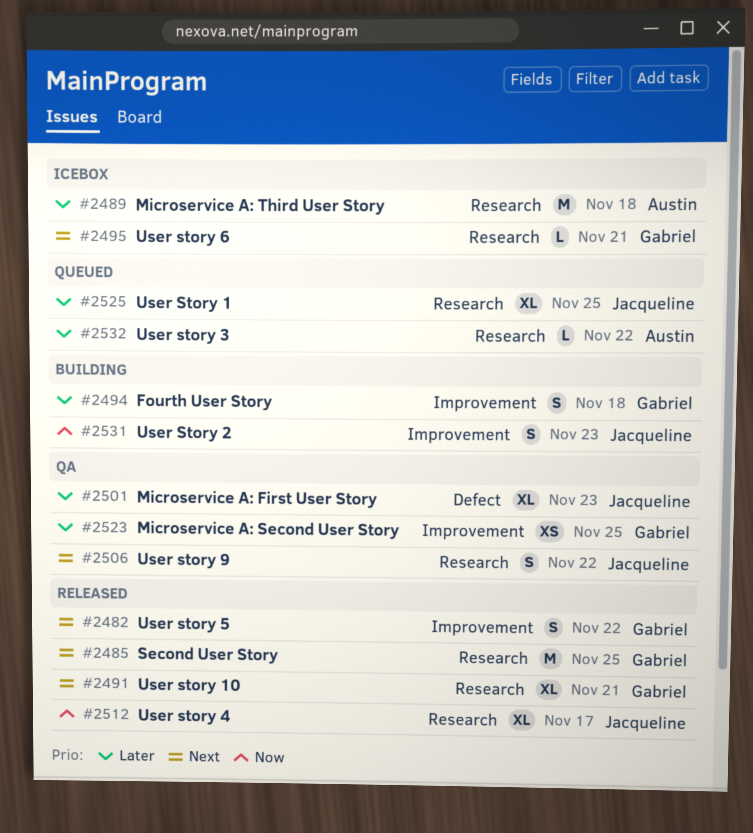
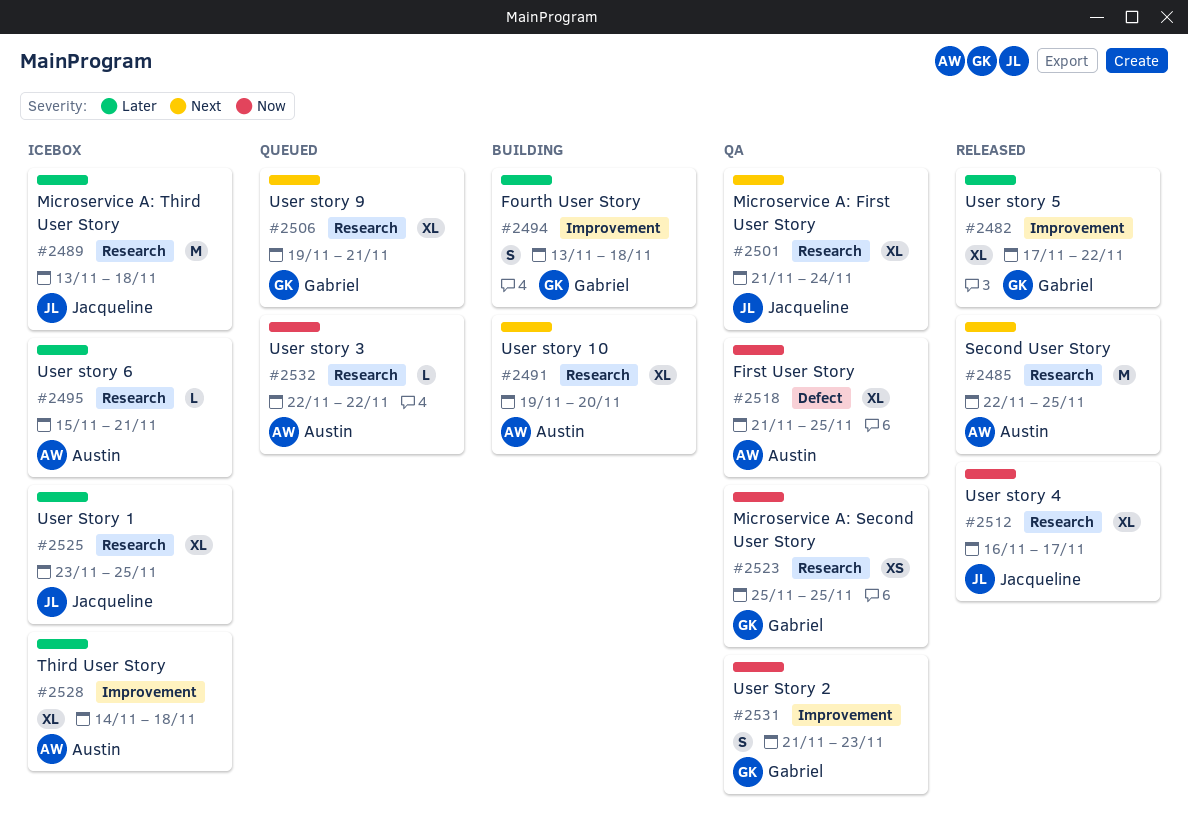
#2482, priority: Next -> Later
#2482, estimate: S -> XL
#2485, owner: Gabriel -> Austin
#2489, owner: Austin -> Jacqueline
#2491, status: Released -> Building
#2491, owner: Gabriel -> Austin
#2491, due: Nov 21 -> Nov 20
#2495, owner: Gabriel -> Austin
#2495, priority: Next -> Later
#2501, priority: Later -> Next
#2501, label: Defect -> Research
#2501, due: Nov 23 -> Nov 24
#2506, status: QA -> Queued
#2506, owner: Jacqueline -> Gabriel
#2506, estimate: S -> XL
#2506, due: Nov 22 -> Nov 21
#2518: none -> present
#2523, priority: Later -> Now
#2523, label: Improvement -> Research
#2525, status: Queued -> Icebox
#2528: none -> present
#2531, status: Building -> QA
#2531, owner: Jacqueline -> Gabriel
#2532, priority: Later -> Now

